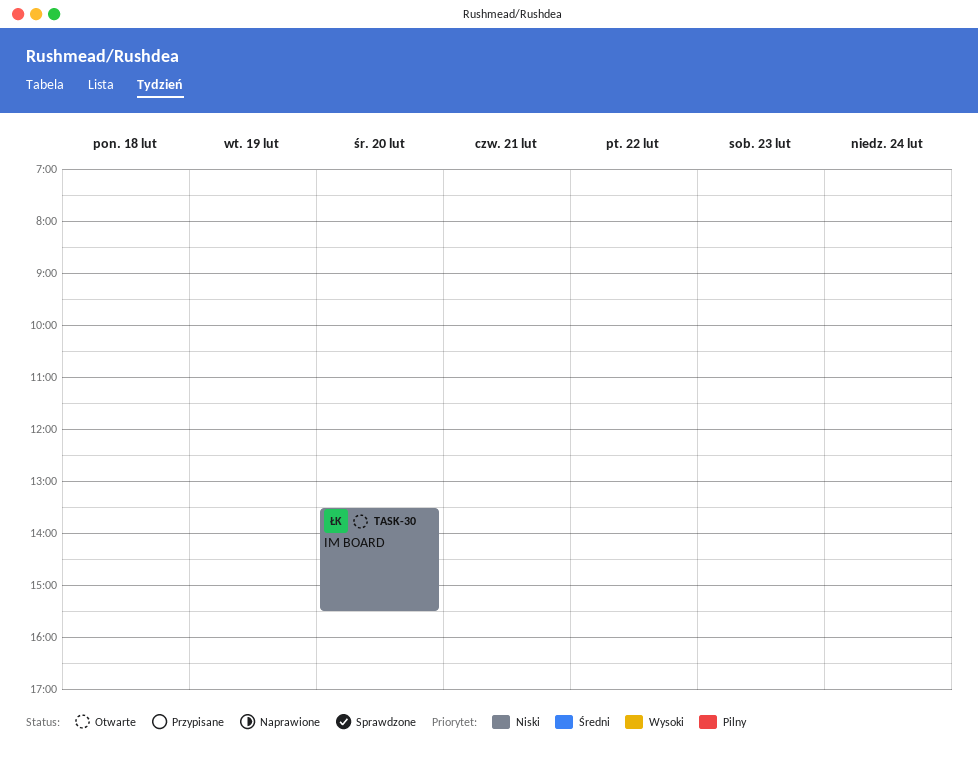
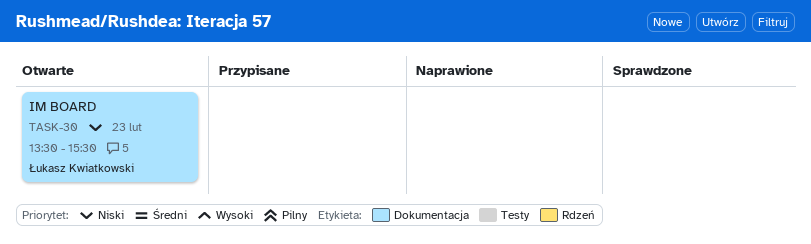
TASK-30, day: Feb 20 -> Feb 23

